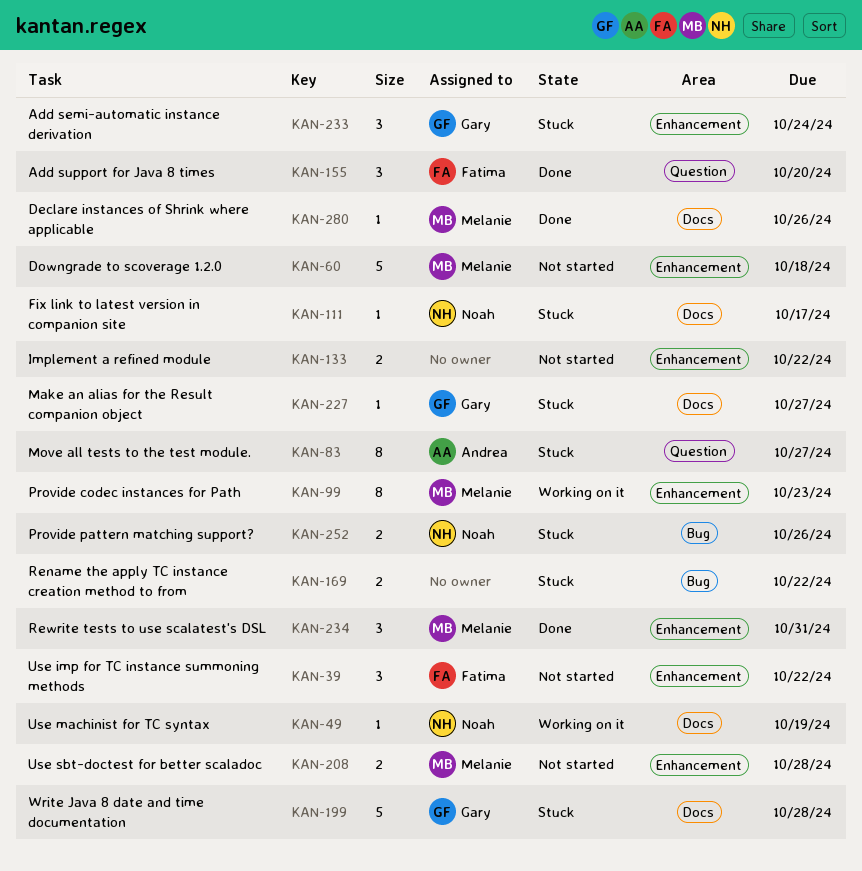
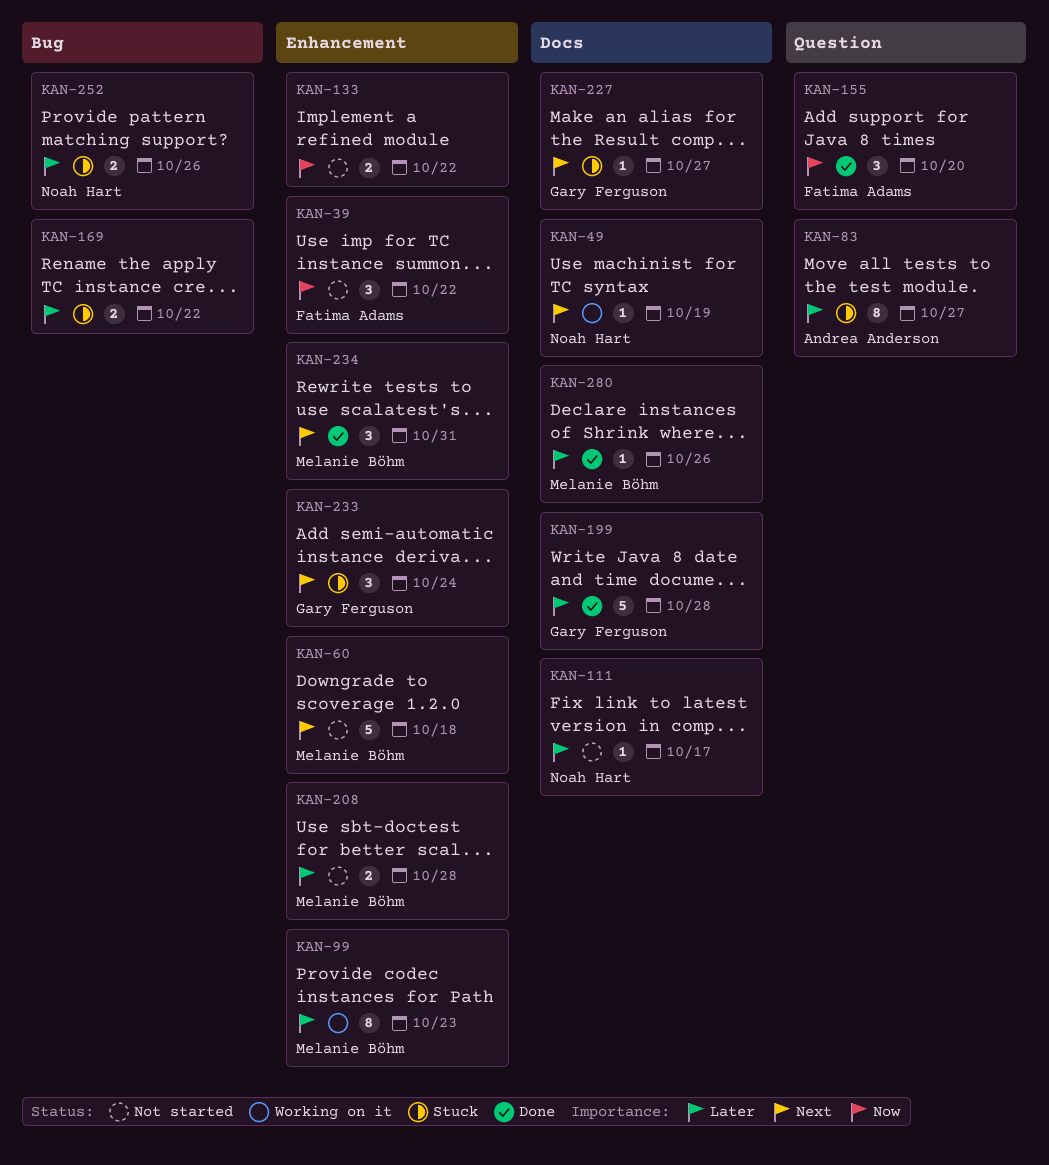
KAN-111, status: Stuck -> Not started
KAN-199, status: Stuck -> Done

